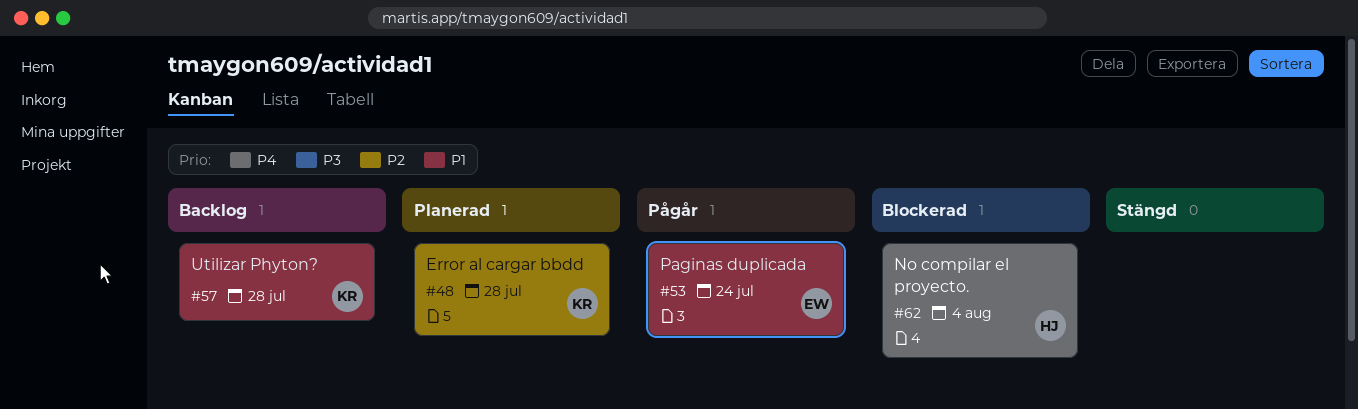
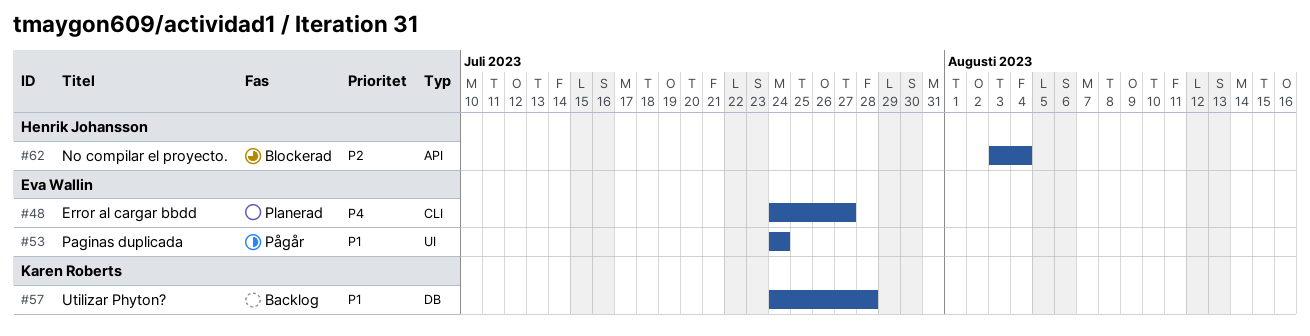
#48, owner: Karen Roberts -> Eva Wallin
#48, priority: P2 -> P4
#48, due: Jul 28 -> Jul 27
#62, priority: P4 -> P2

